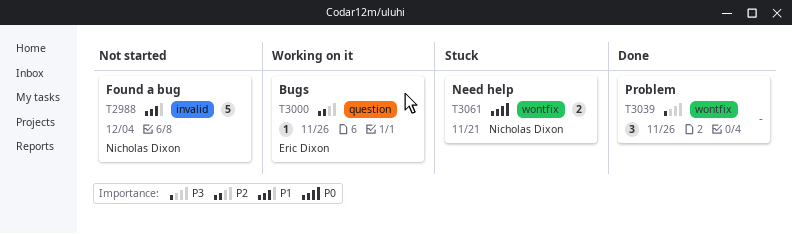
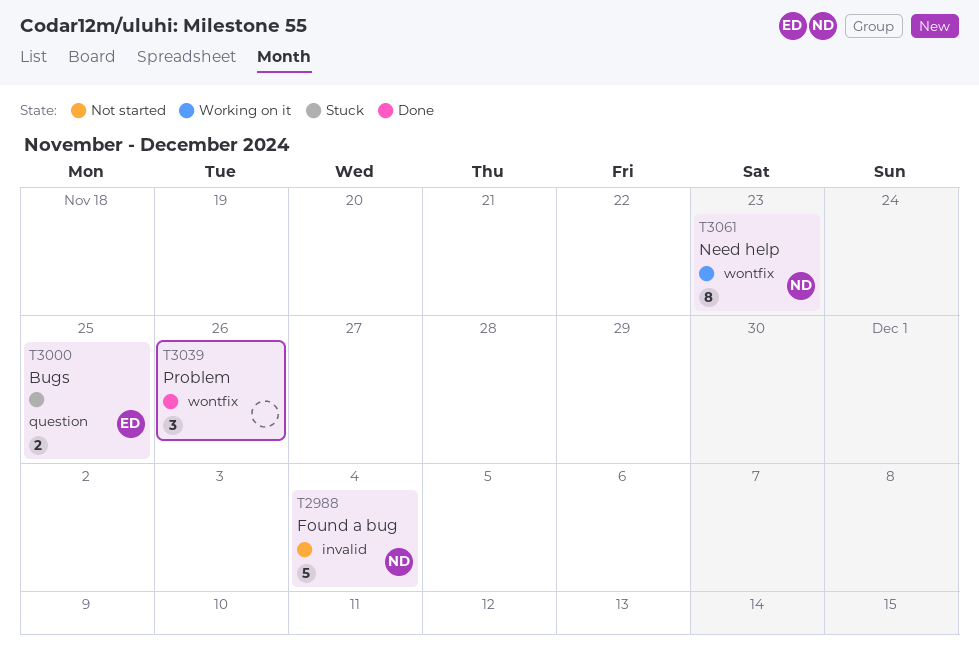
T3000, status: Working on it -> Stuck
T3000, estimate: 1 -> 2
T3000, due: Nov 26 -> Nov 25
T3061, status: Stuck -> Working on it
T3061, estimate: 2 -> 8
T3061, due: Nov 21 -> Nov 23

